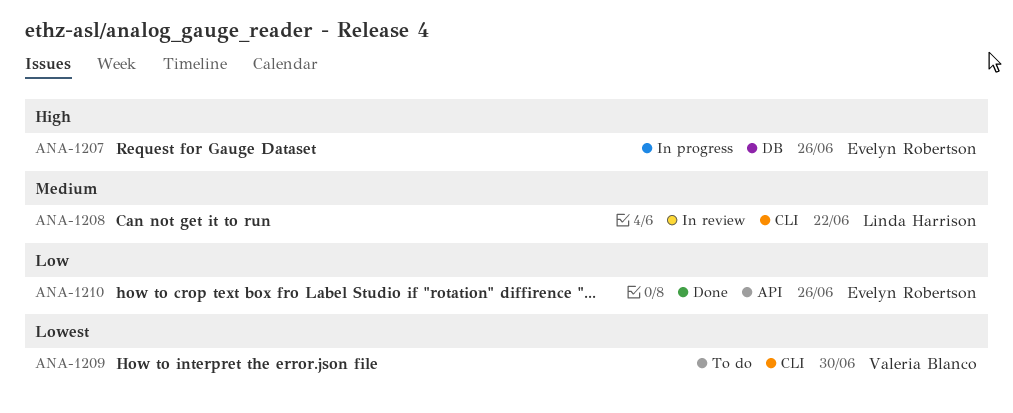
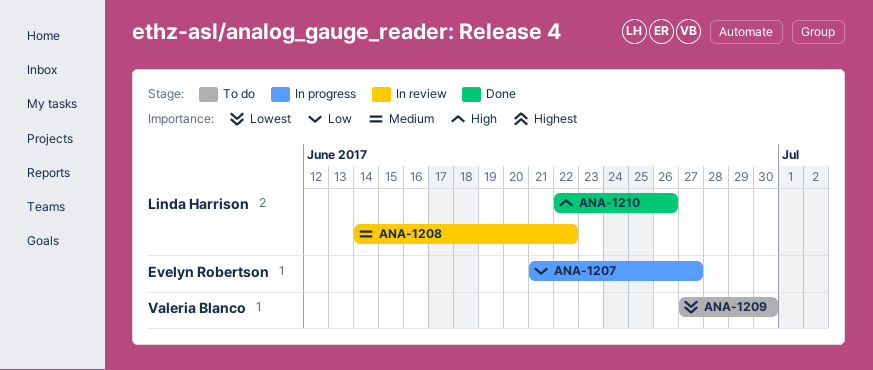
ANA-1207, priority: High -> Low
ANA-1207, due: Jun 26 -> Jun 27
ANA-1210, owner: Evelyn Robertson -> Linda Harrison
ANA-1210, priority: Low -> High

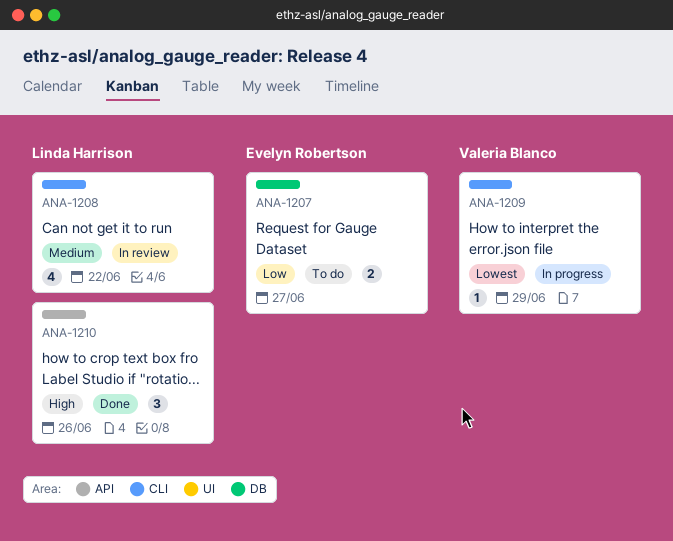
ANA-1207, status: In progress -> To do
ANA-1209, status: To do -> In progress
ANA-1209, due: Jun 30 -> Jun 29

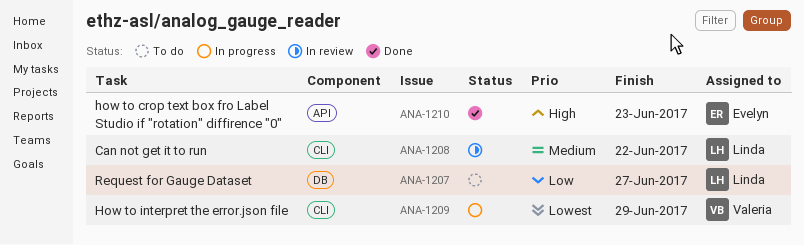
ANA-1207, owner: Evelyn Robertson -> Linda Harrison
ANA-1210, owner: Linda Harrison -> Evelyn Robertson
ANA-1210, due: Jun 26 -> Jun 23

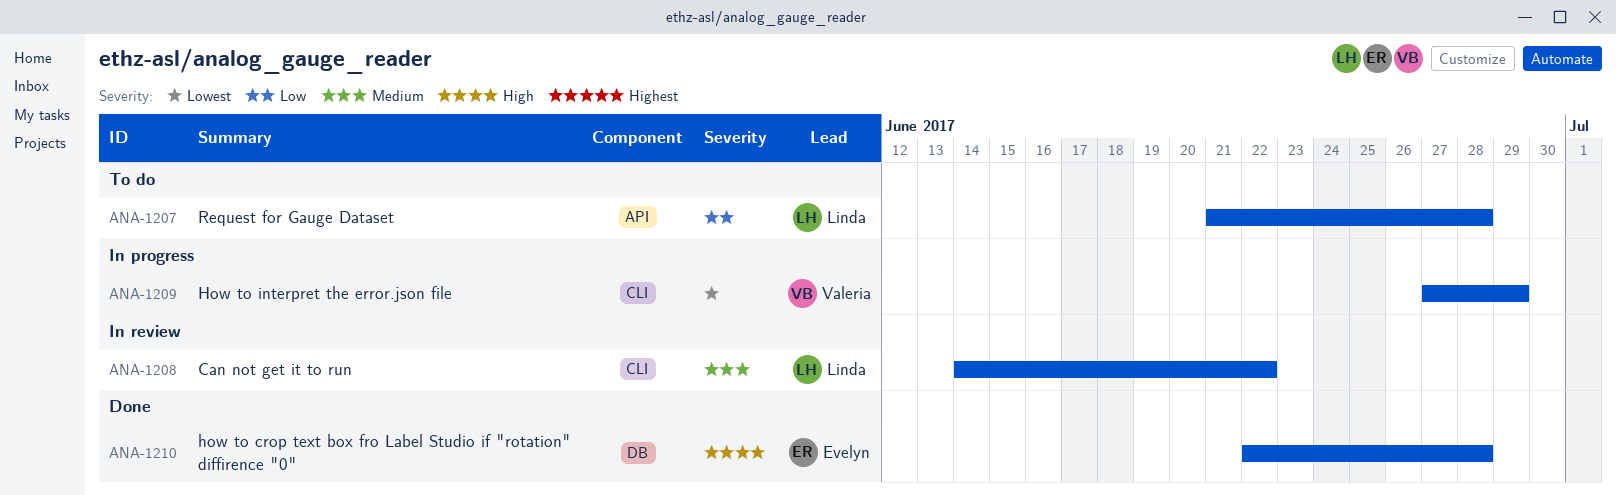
ANA-1207, label: DB -> API
ANA-1207, due: Jun 27 -> Jun 28
ANA-1210, label: API -> DB
ANA-1210, due: Jun 23 -> Jun 28

